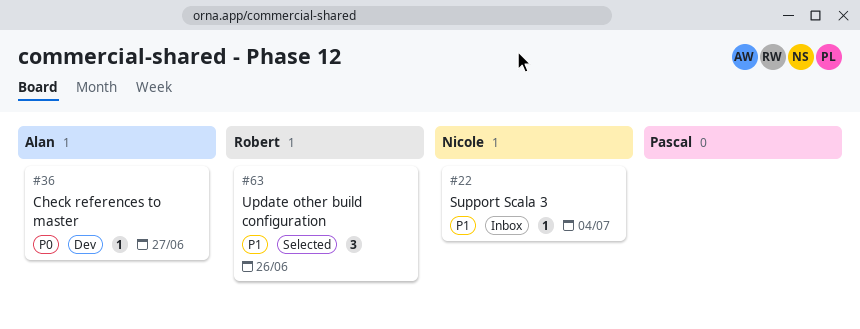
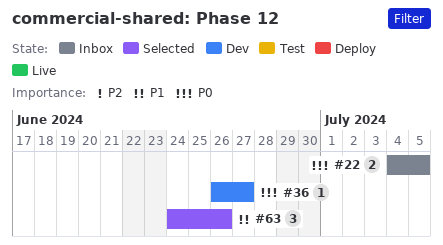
#22, priority: P1 -> P0
#22, estimate: 1 -> 2
#22, due: Jul 4 -> Jul 5

